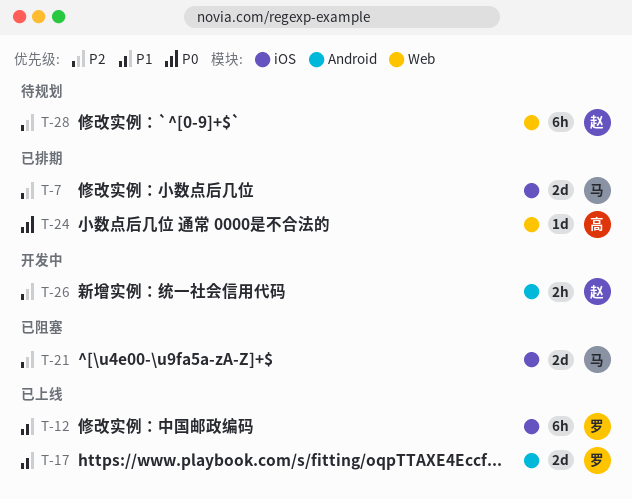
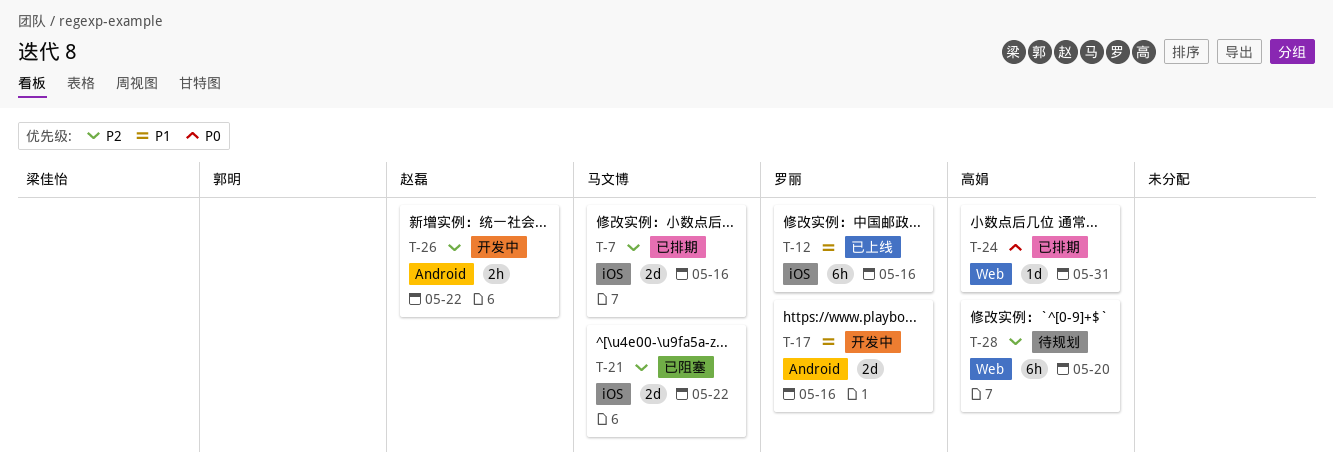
T-17, status: 已上线 -> 开发中
T-28, owner: 赵磊 -> 高娟

